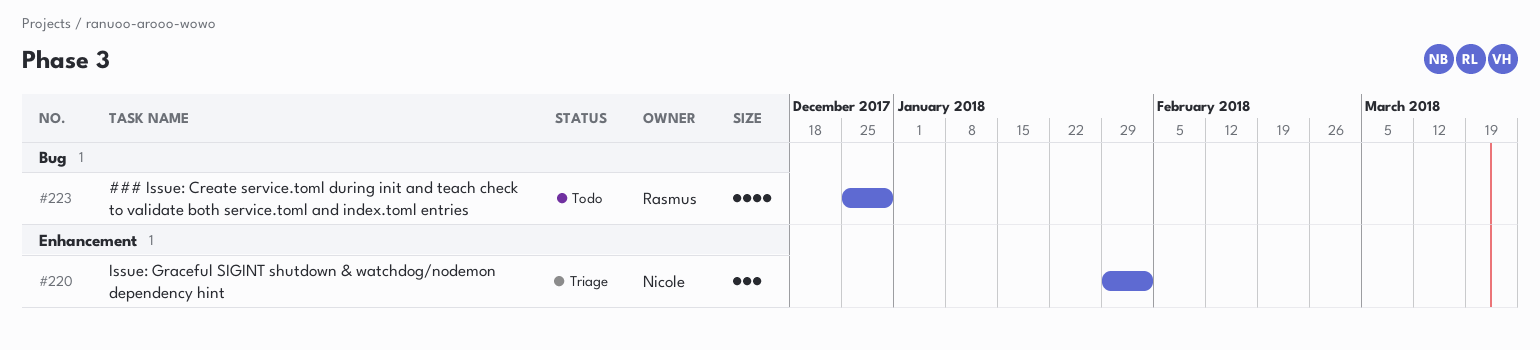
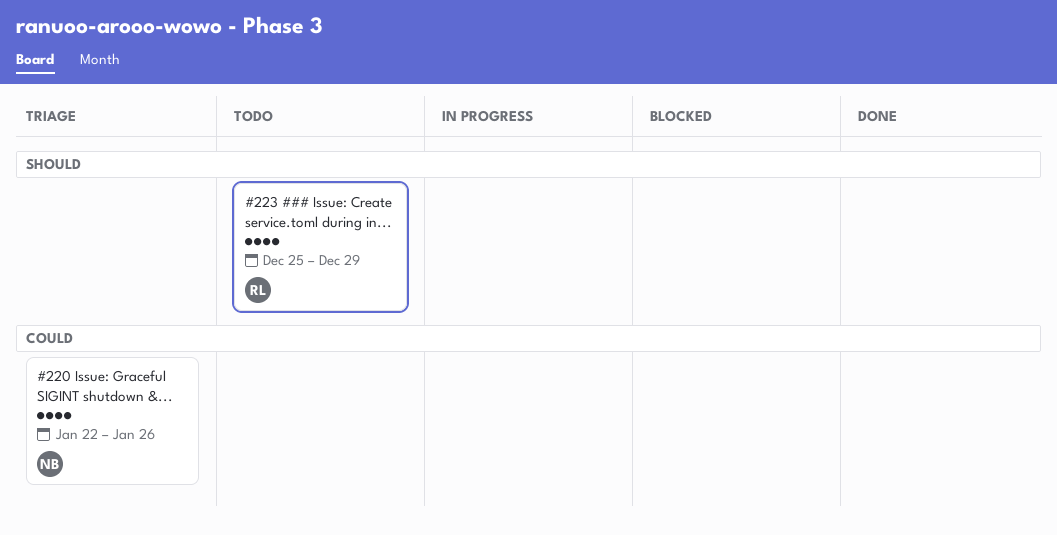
#220, estimate: 3 -> 4
#220, start: Jan 29 -> Jan 22
#220, due: Feb 2 -> Jan 26

